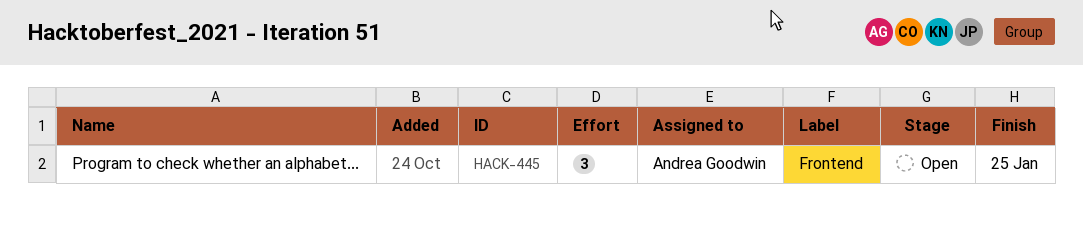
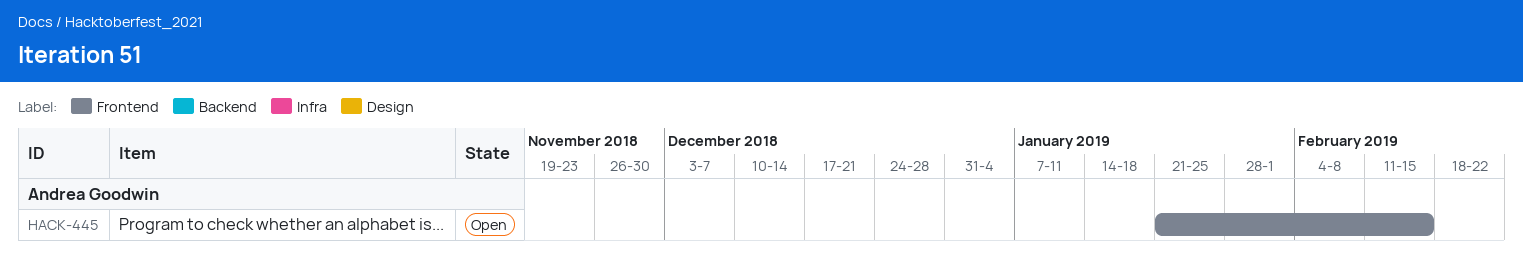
HACK-445, due: Jan 25 -> Feb 15

